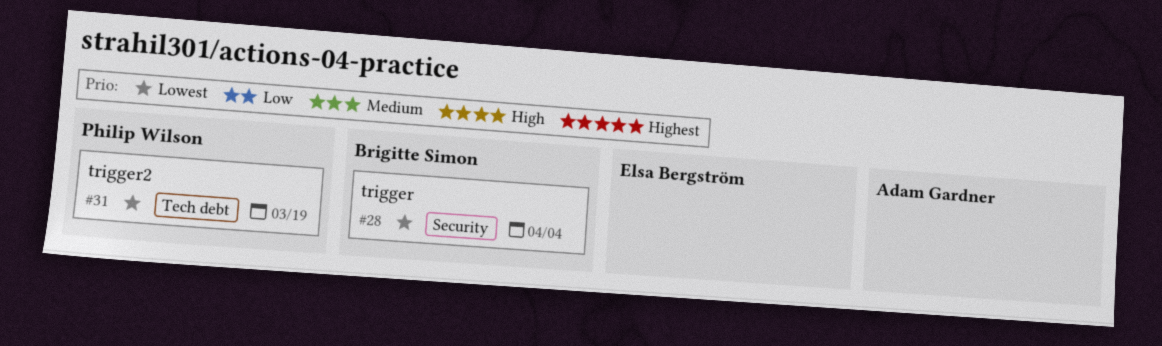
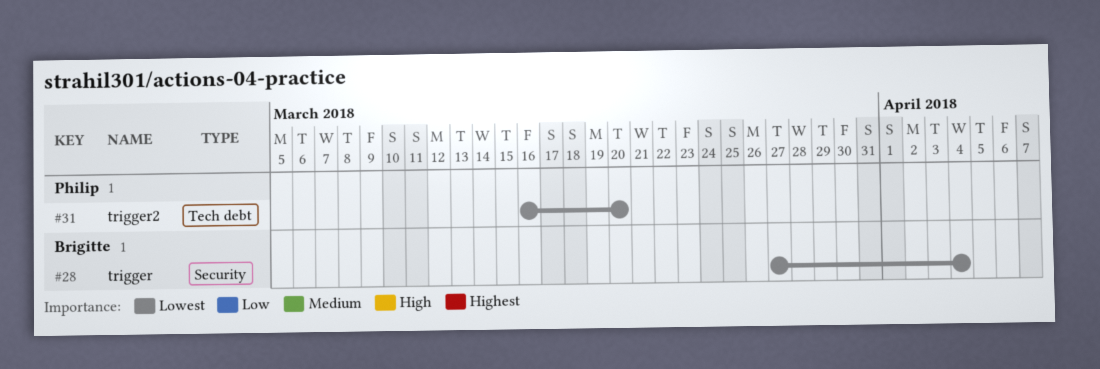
#31, due: Mar 19 -> Mar 20

